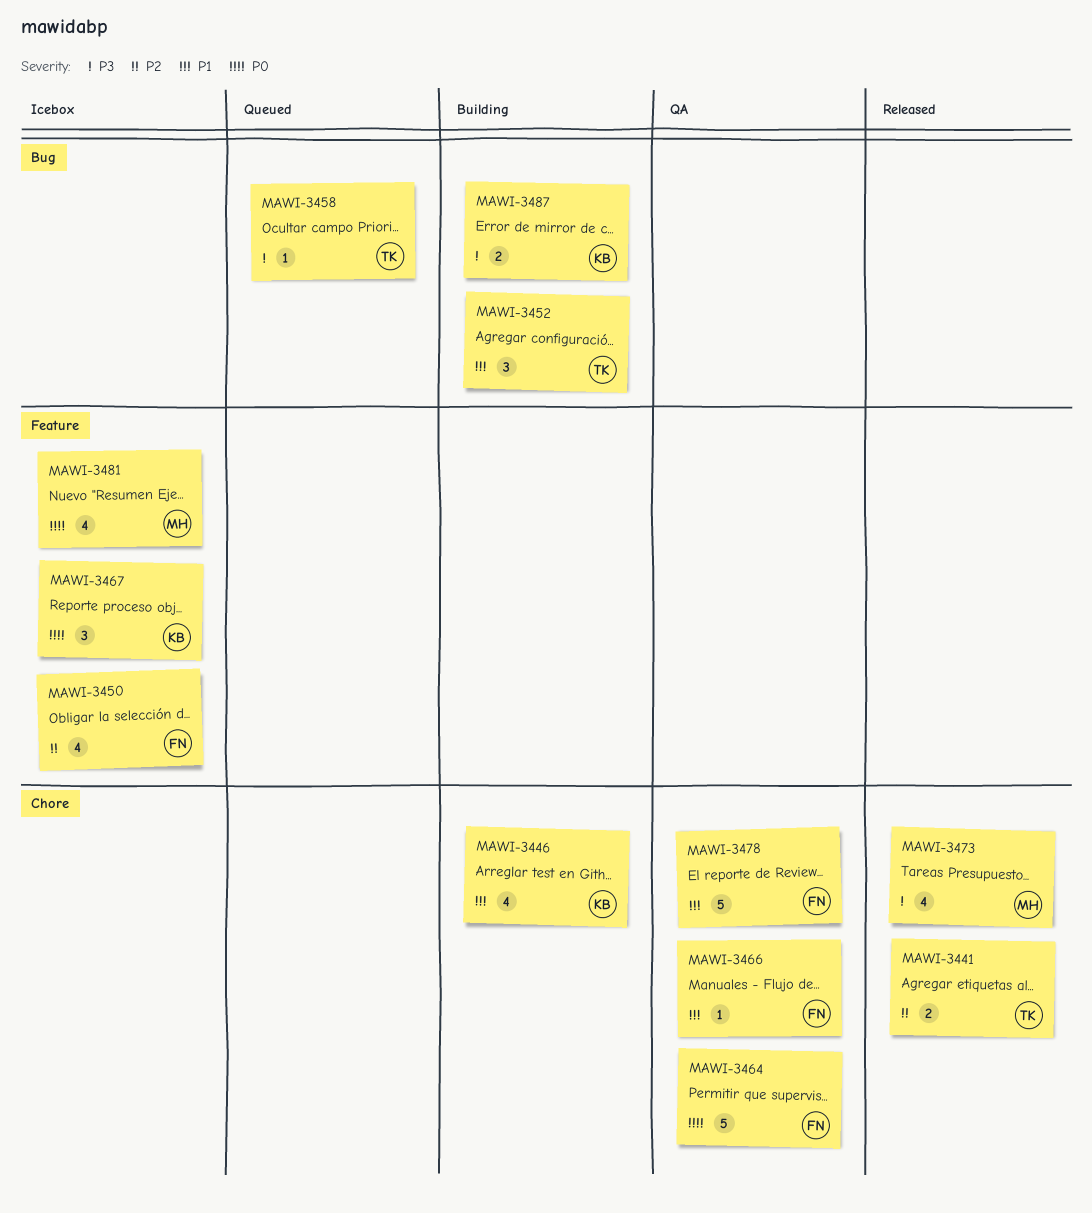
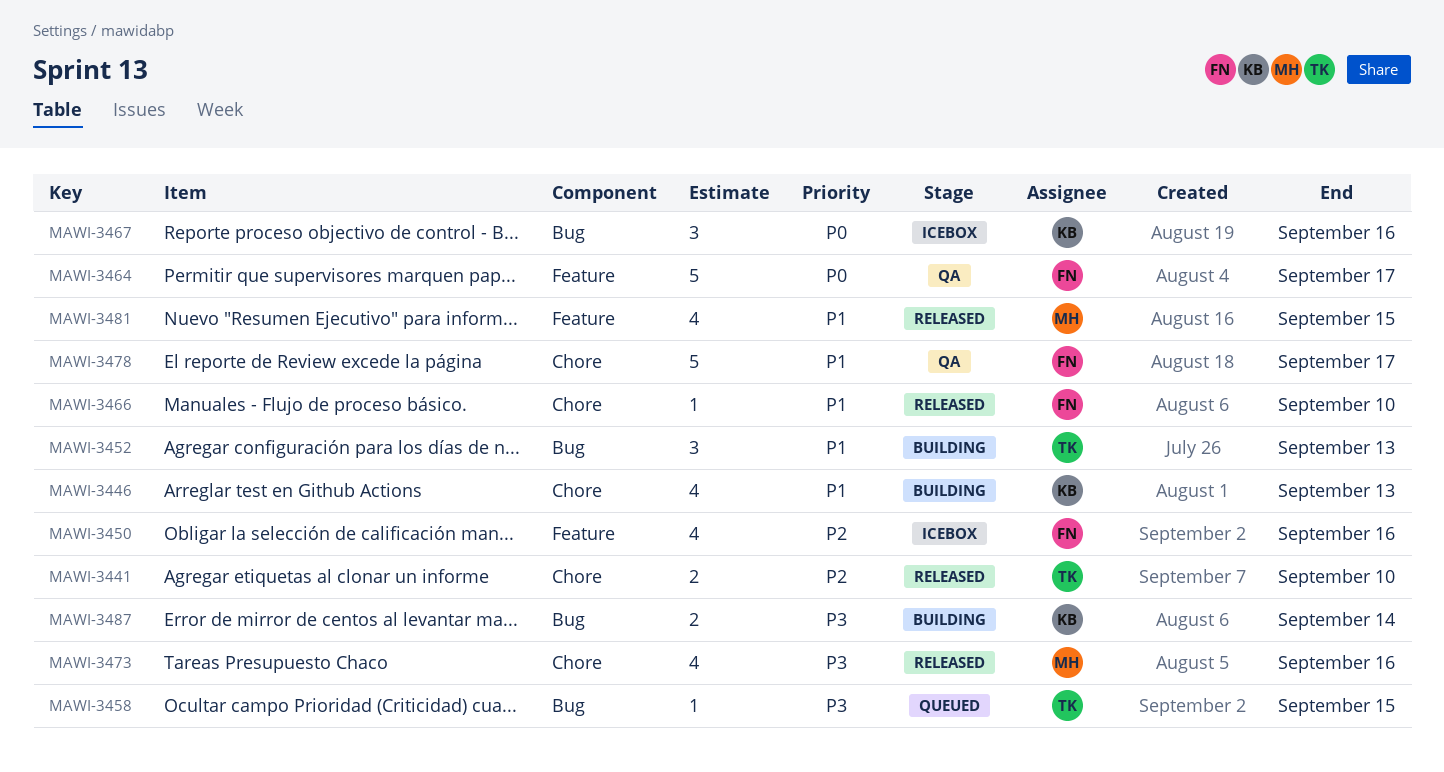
MAWI-3464, label: Chore -> Feature
MAWI-3466, status: QA -> Released
MAWI-3467, label: Feature -> Bug
MAWI-3481, status: Icebox -> Released
MAWI-3481, priority: P0 -> P1

